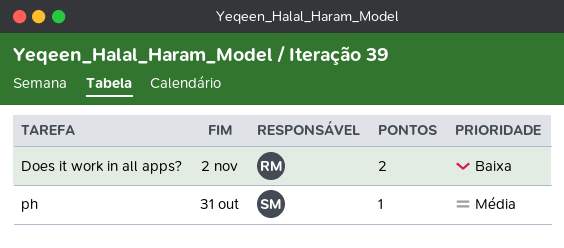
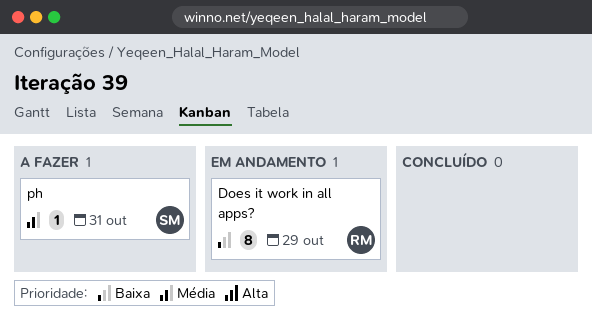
Does it work in all apps?, estimate: 2 -> 8
Does it work in all apps?, due: Nov 2 -> Oct 29

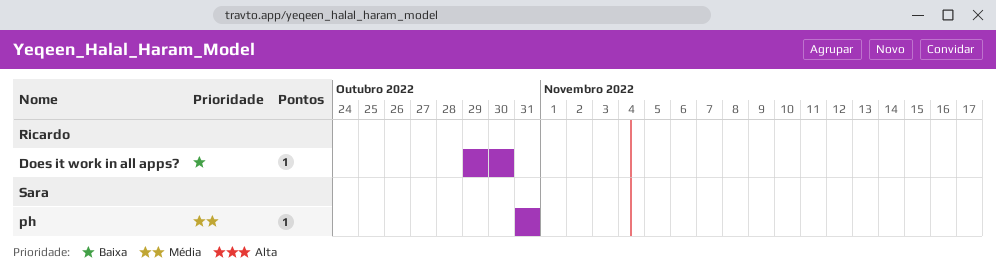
Does it work in all apps?, estimate: 8 -> 1
Does it work in all apps?, due: Oct 29 -> Oct 30

